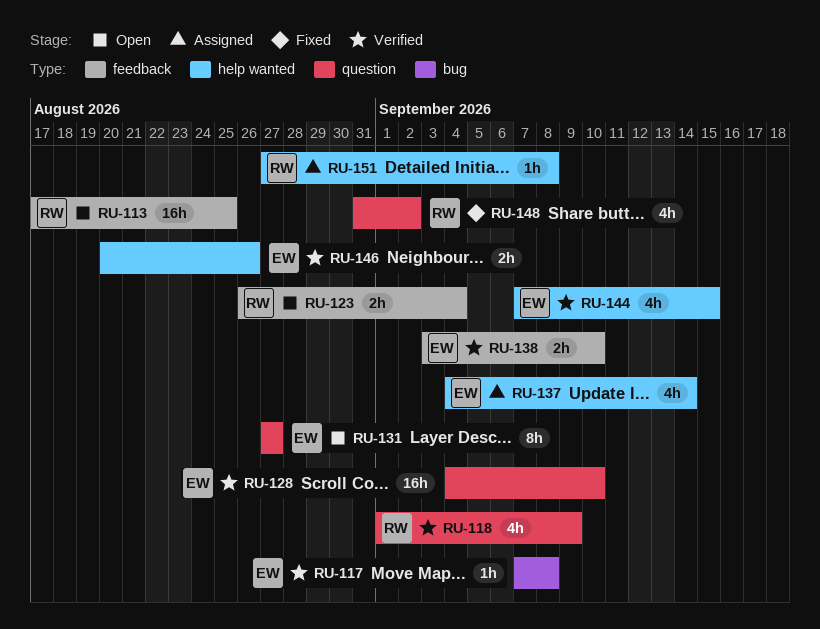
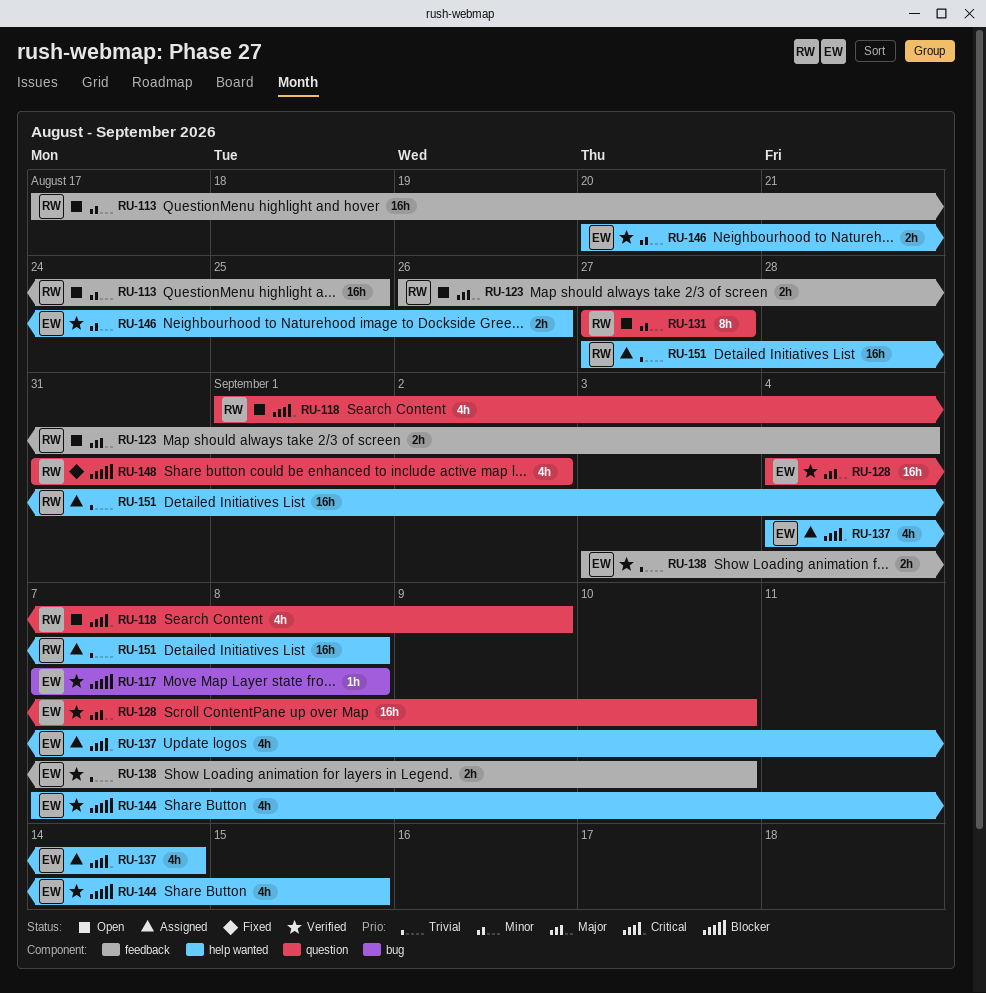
RU-118, status: Verified -> Open
RU-131, owner: EW -> RW
RU-151, estimate: 1h -> 16h

